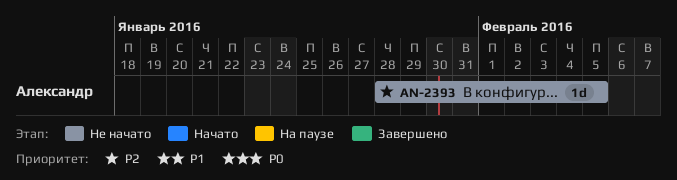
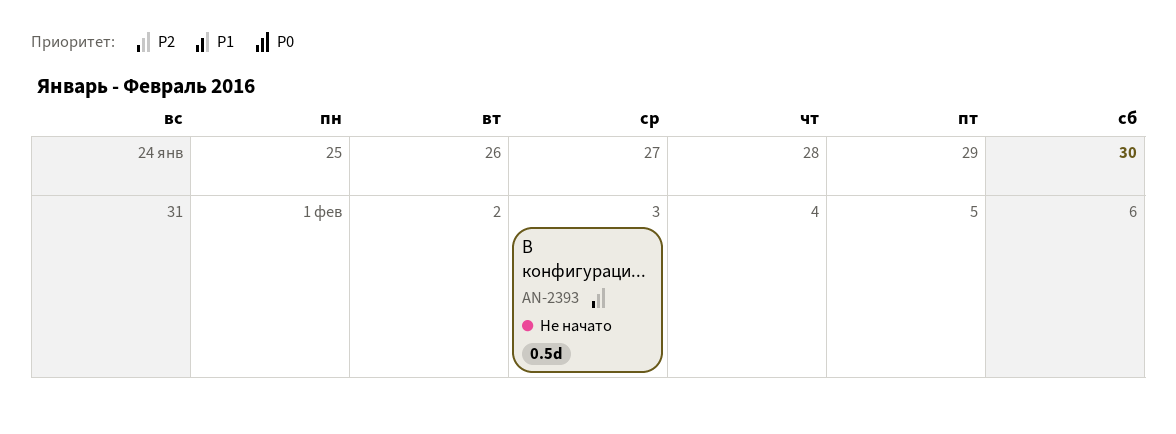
AN-2393, estimate: 1d -> 0.5d
AN-2393, due: Feb 5 -> Feb 3

